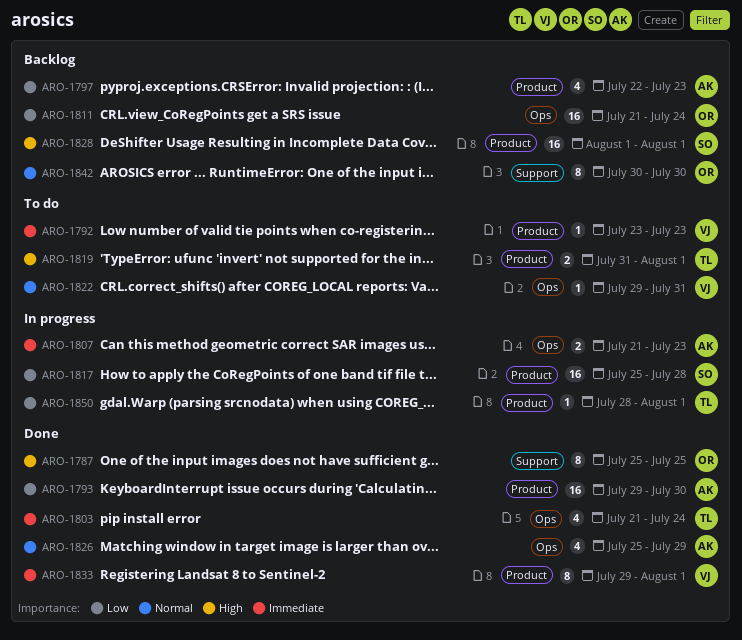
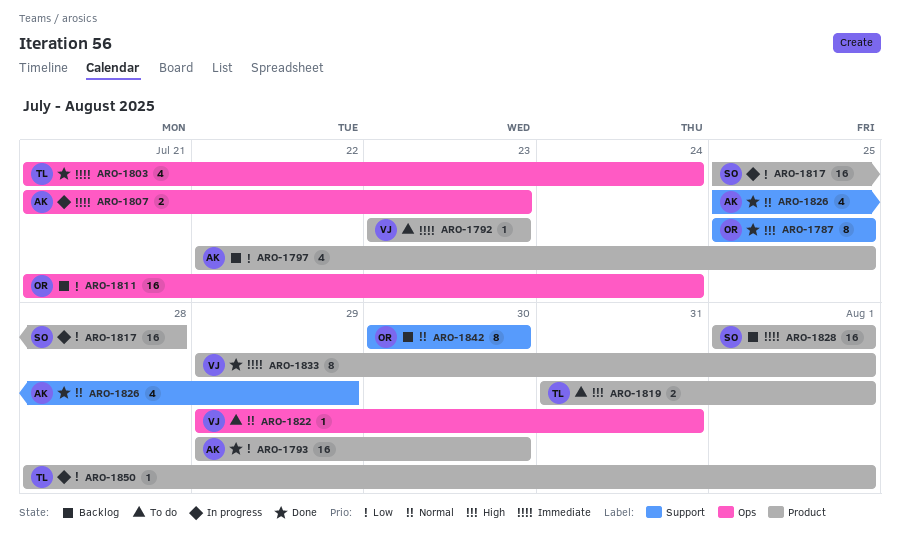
ARO-1797, due: Jul 23 -> Jul 25
ARO-1826, label: Ops -> Support
ARO-1828, priority: High -> Immediate

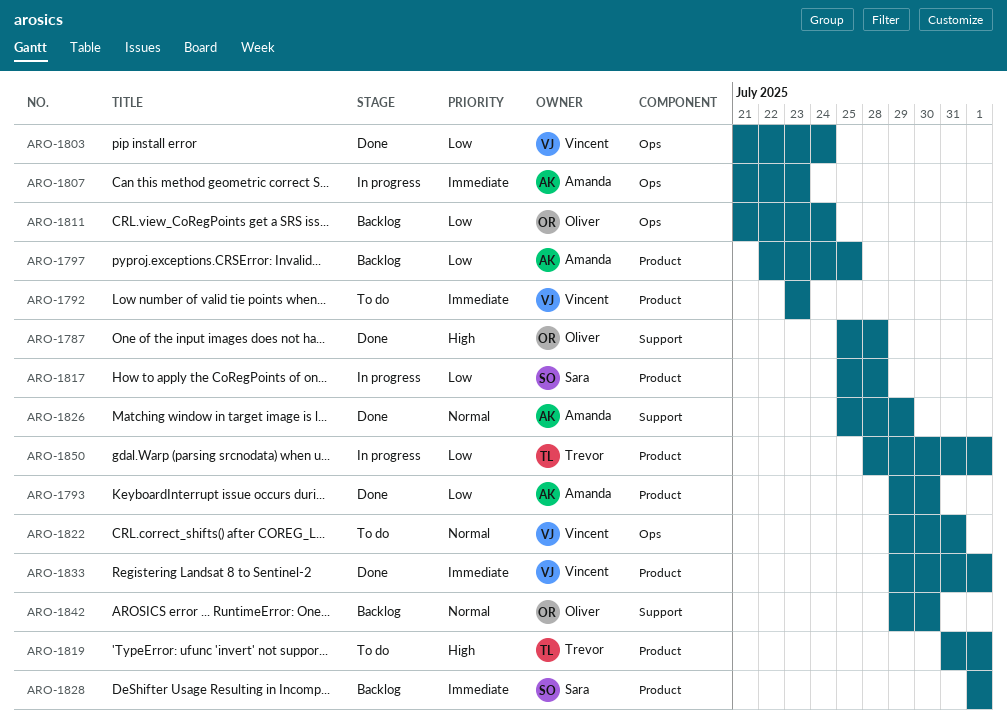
ARO-1787, due: Jul 25 -> Jul 28
ARO-1803, owner: Trevor -> Vincent
ARO-1803, priority: Immediate -> Low
ARO-1842, start: Jul 30 -> Jul 29

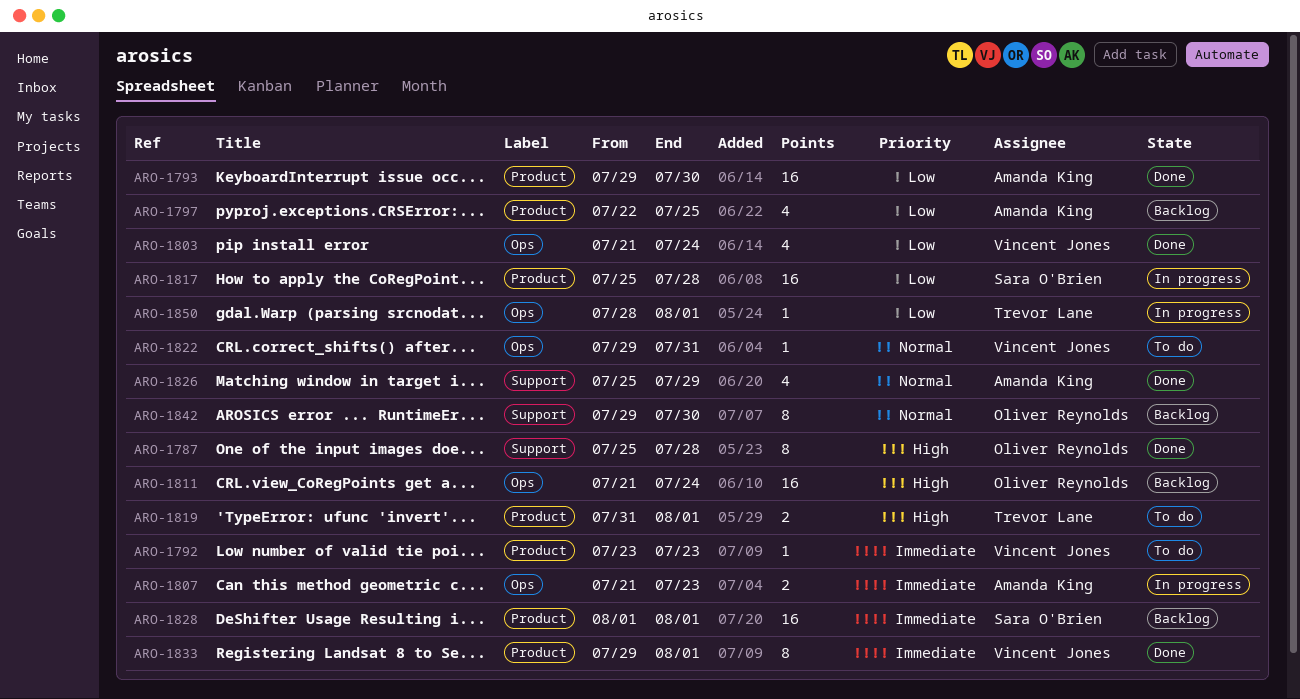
ARO-1811, priority: Low -> High
ARO-1850, label: Product -> Ops

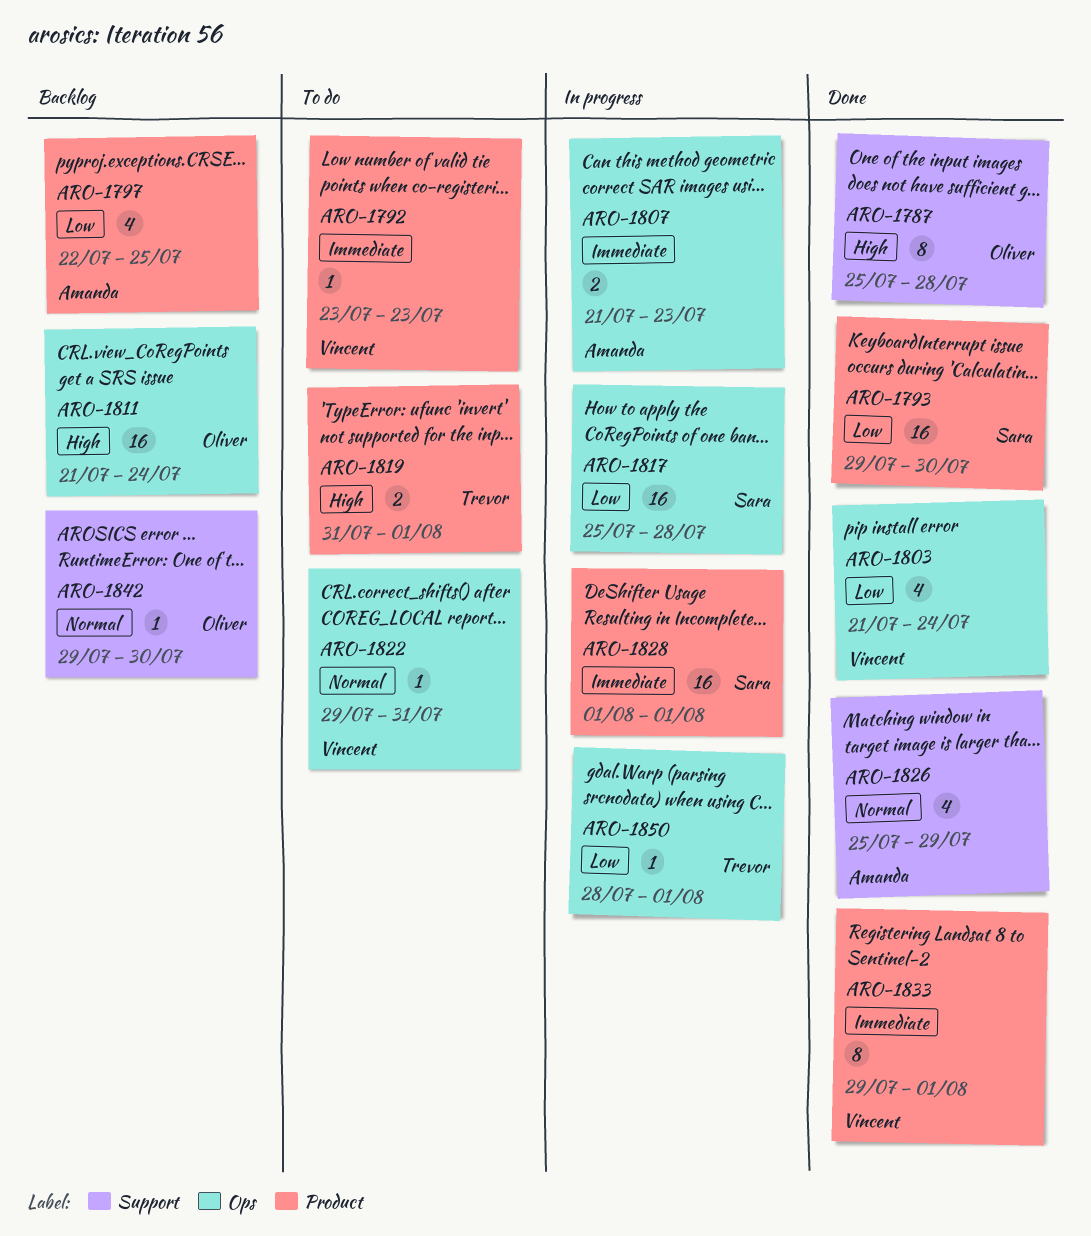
ARO-1793, owner: Amanda King -> Sara O'Brien
ARO-1817, label: Product -> Ops
ARO-1828, status: Backlog -> In progress
ARO-1842, estimate: 8 -> 1

